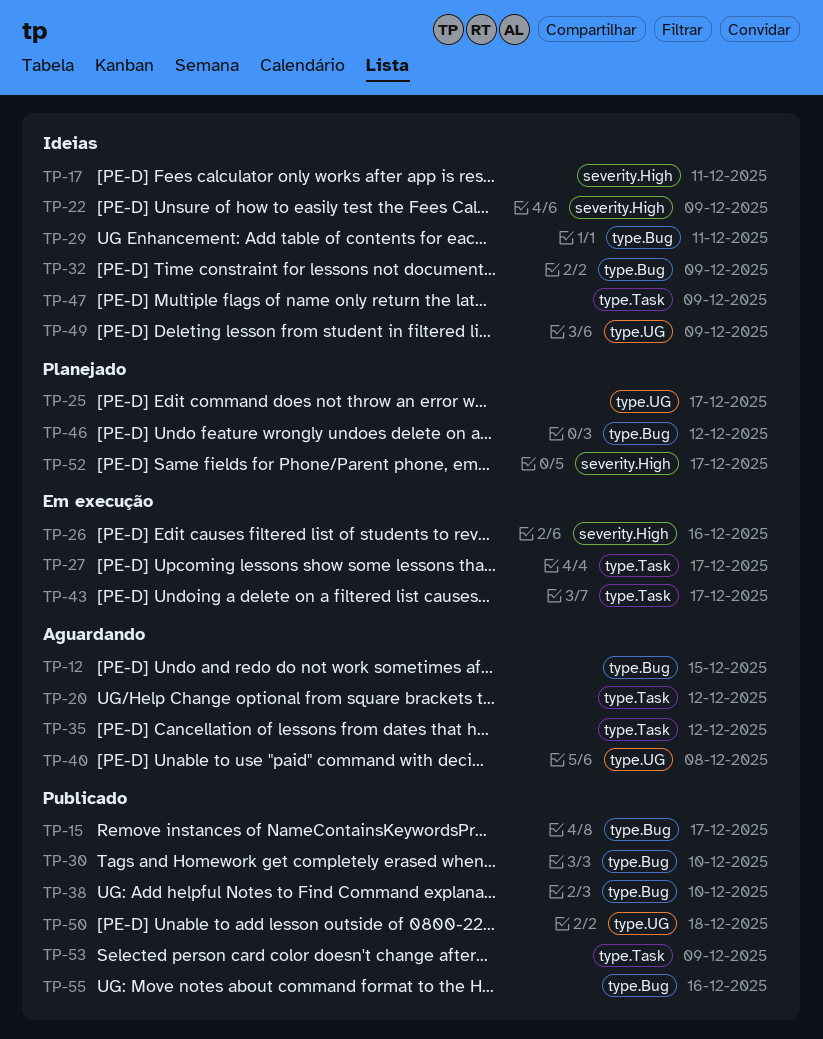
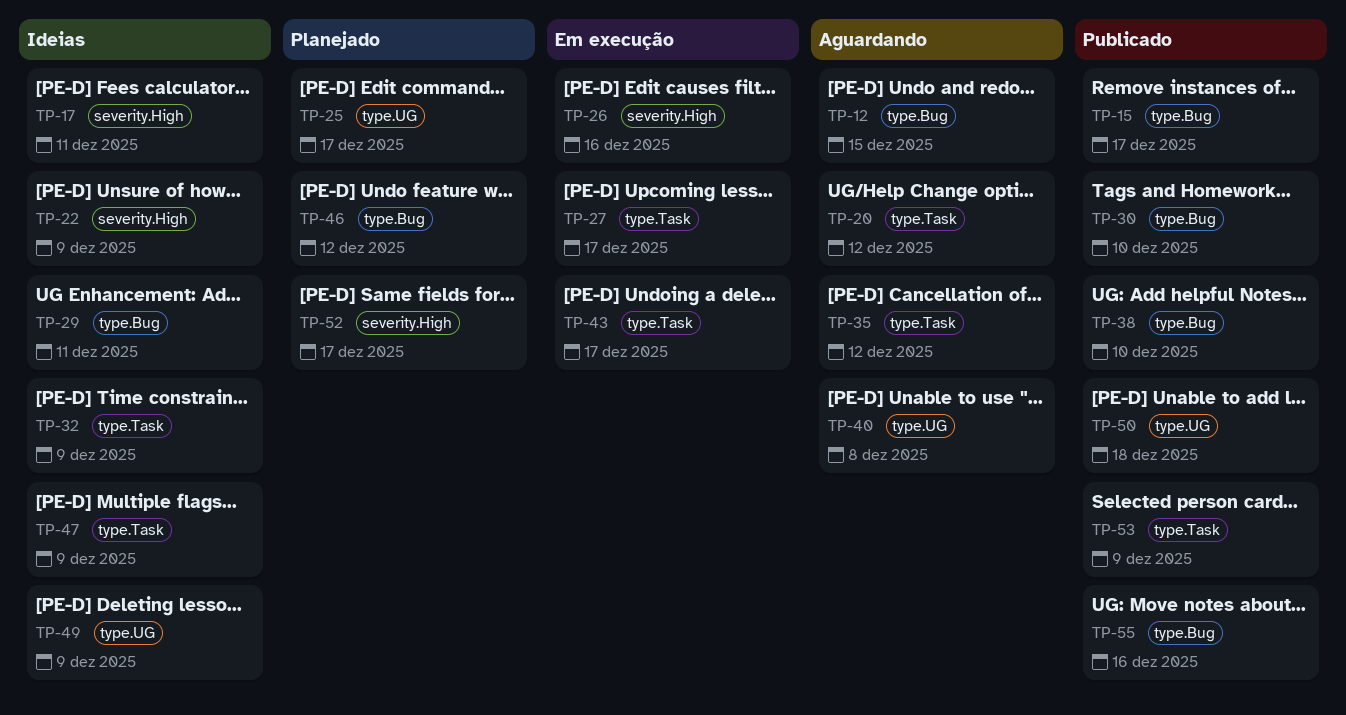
TP-32, label: type.Bug -> type.Task

